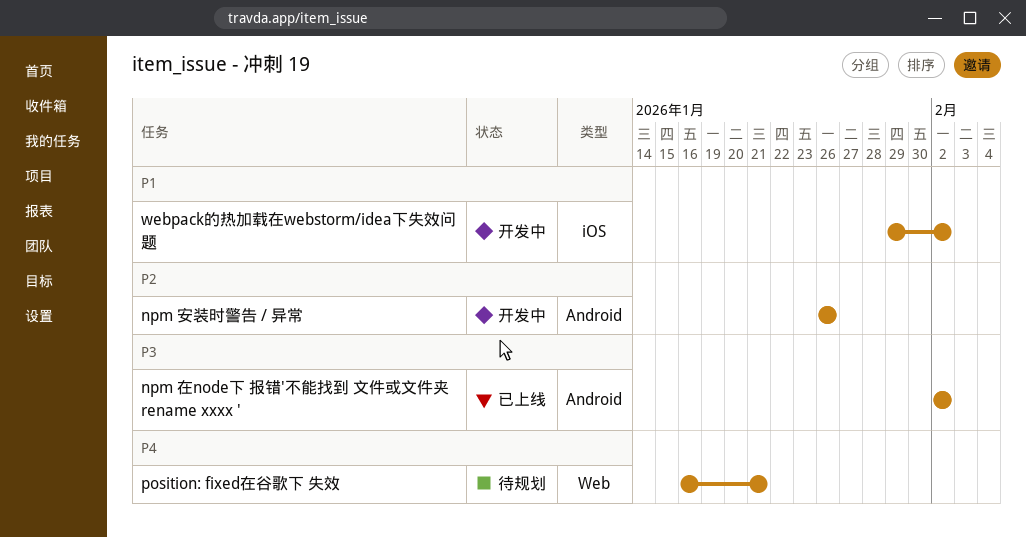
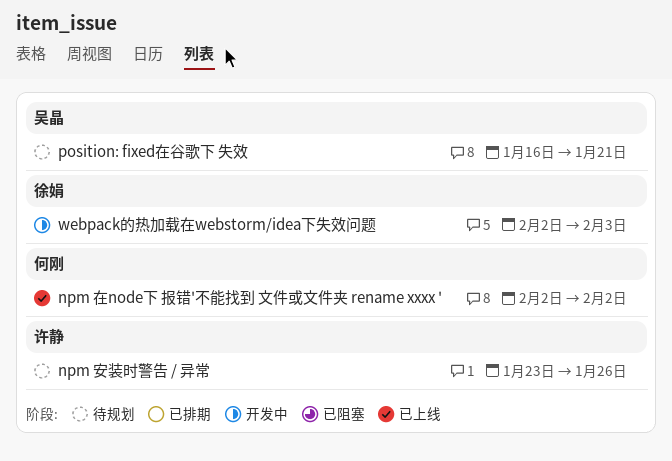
npm 安装时警告 / 异常, status: 开发中 -> 待规划
npm 安装时警告 / 异常, start: Jan 26 -> Jan 23
webpack的热加载在webstorm/idea下失效问题, start: Jan 29 -> Feb 2
webpack的热加载在webstorm/idea下失效问题, due: Feb 2 -> Feb 3

